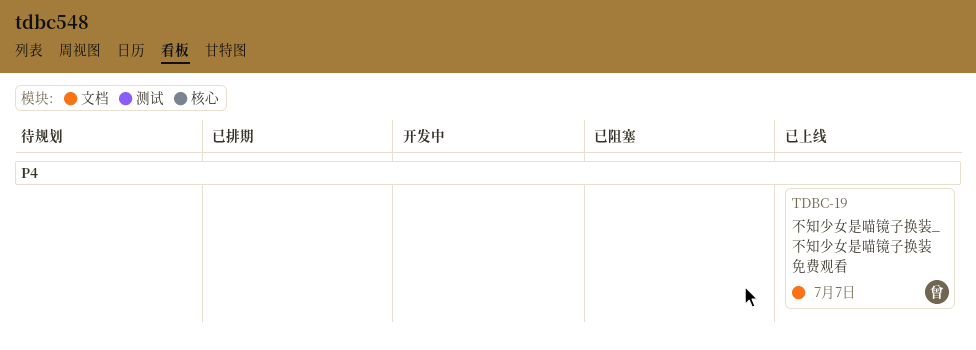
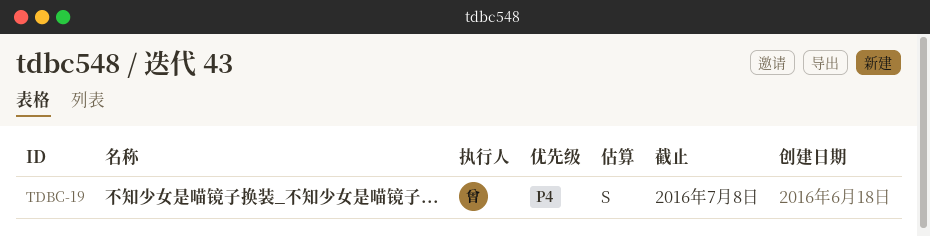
TDBC-19, due: Jul 7 -> Jul 8

